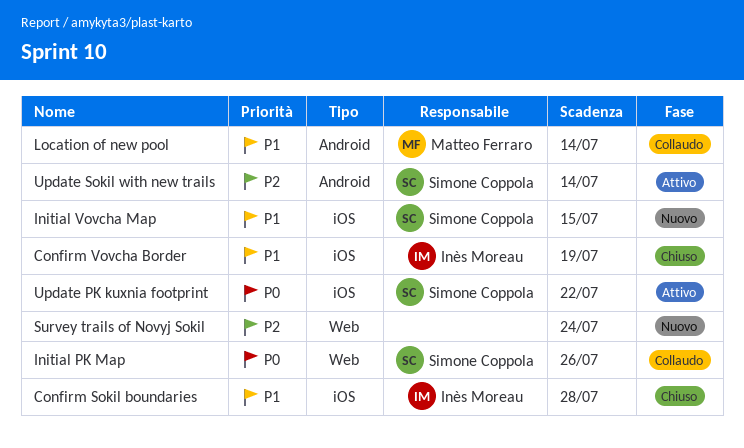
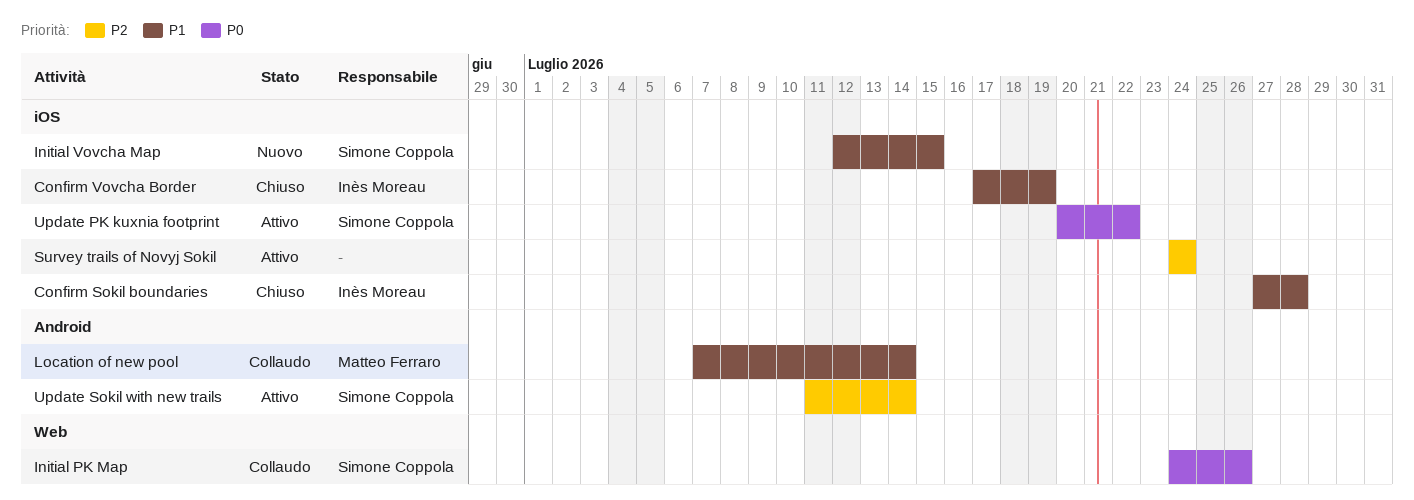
Survey trails of Novyj Sokil, status: Nuovo -> Attivo
Survey trails of Novyj Sokil, label: Web -> iOS

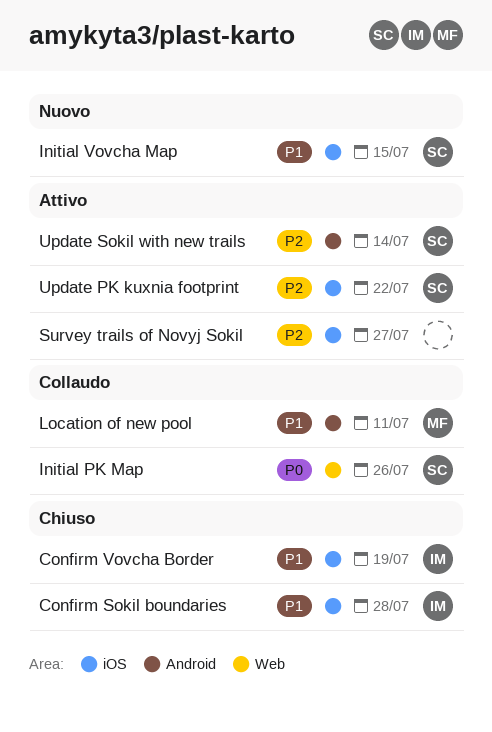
Location of new pool, due: Jul 14 -> Jul 11
Survey trails of Novyj Sokil, due: Jul 24 -> Jul 27
Update PK kuxnia footprint, priority: P0 -> P2

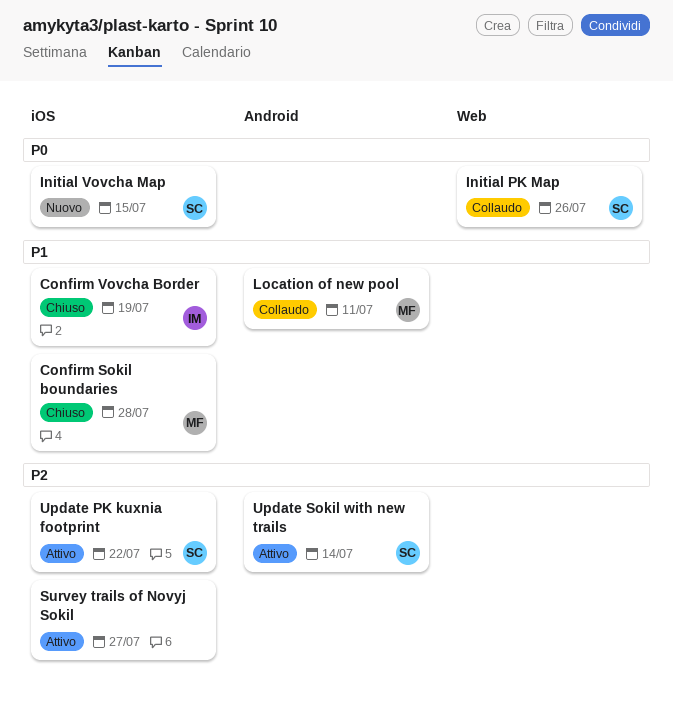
Confirm Sokil boundaries, owner: IM -> MF
Initial Vovcha Map, priority: P1 -> P0

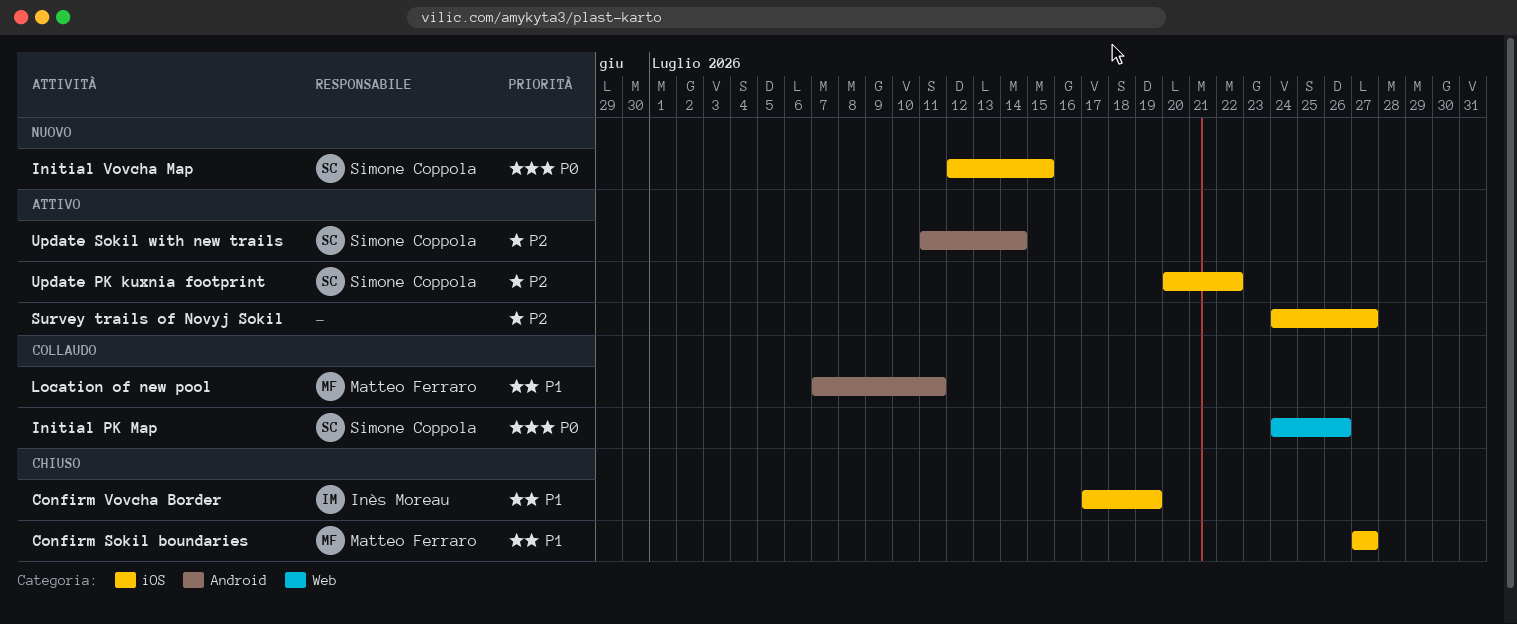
Confirm Sokil boundaries, due: Jul 28 -> Jul 27

